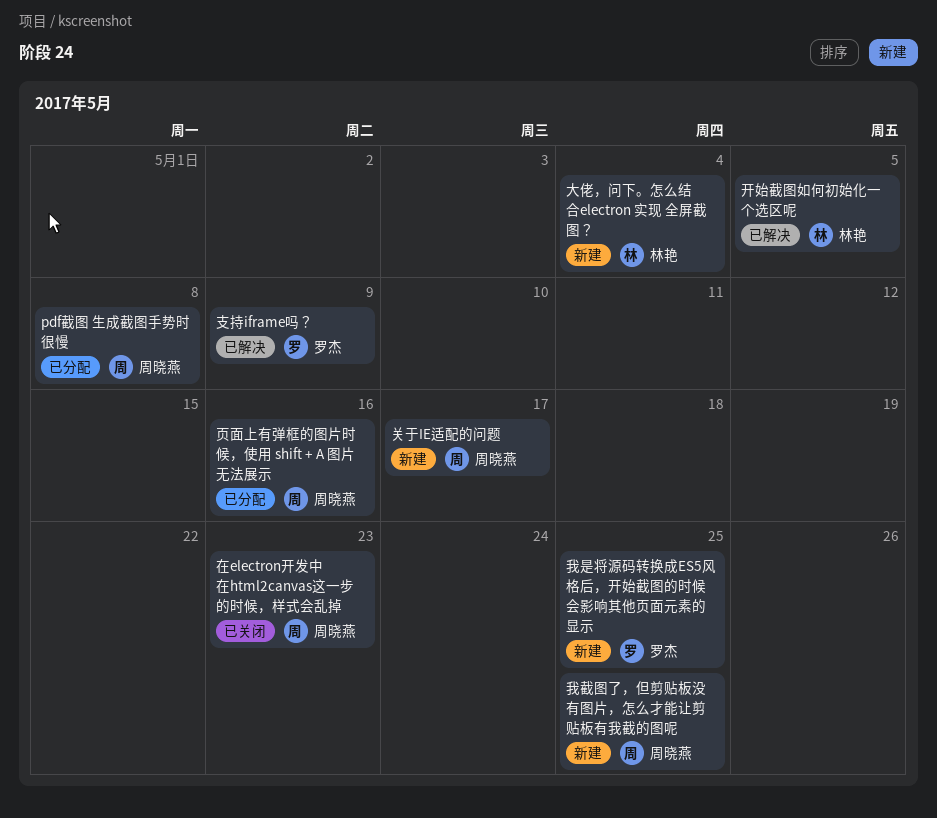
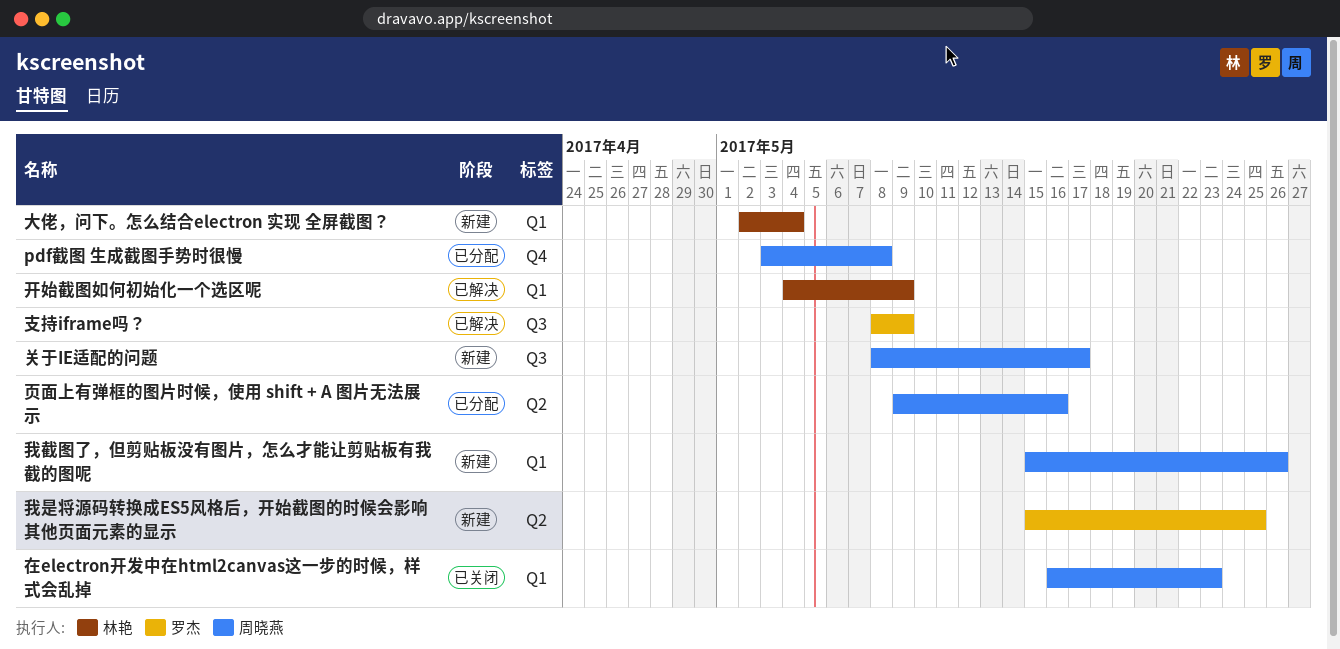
开始截图如何初始化一个选区呢, due: May 5 -> May 9
我截图了，但剪贴板没有图片，怎么才能让剪贴板有我截的图呢, due: May 25 -> May 26

